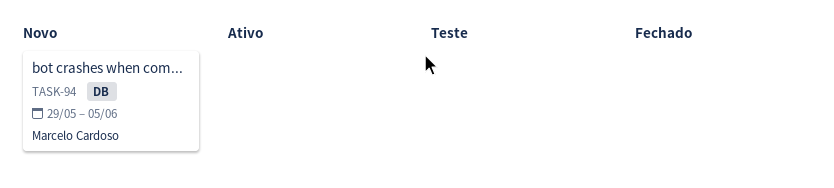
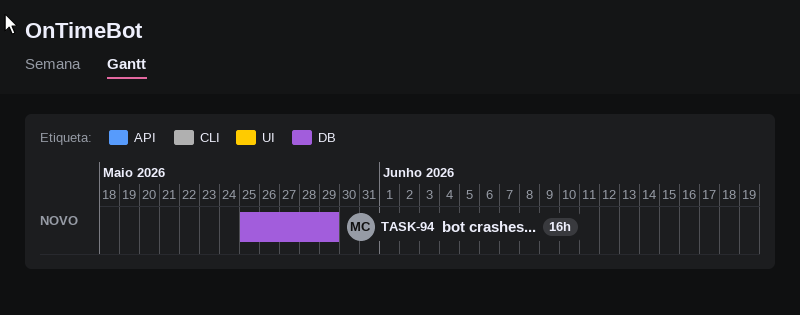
TASK-94, start: May 29 -> May 25
TASK-94, due: Jun 5 -> May 29

